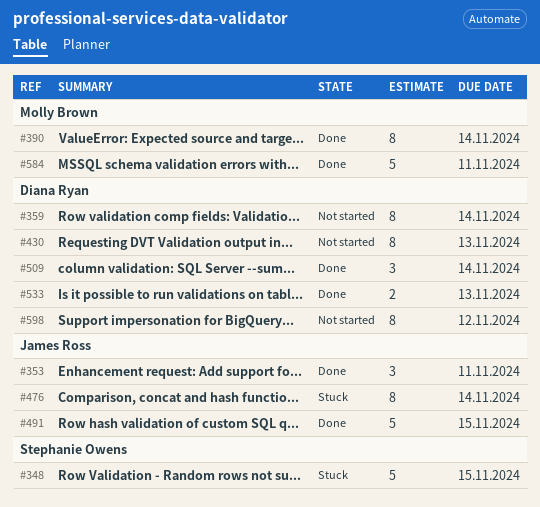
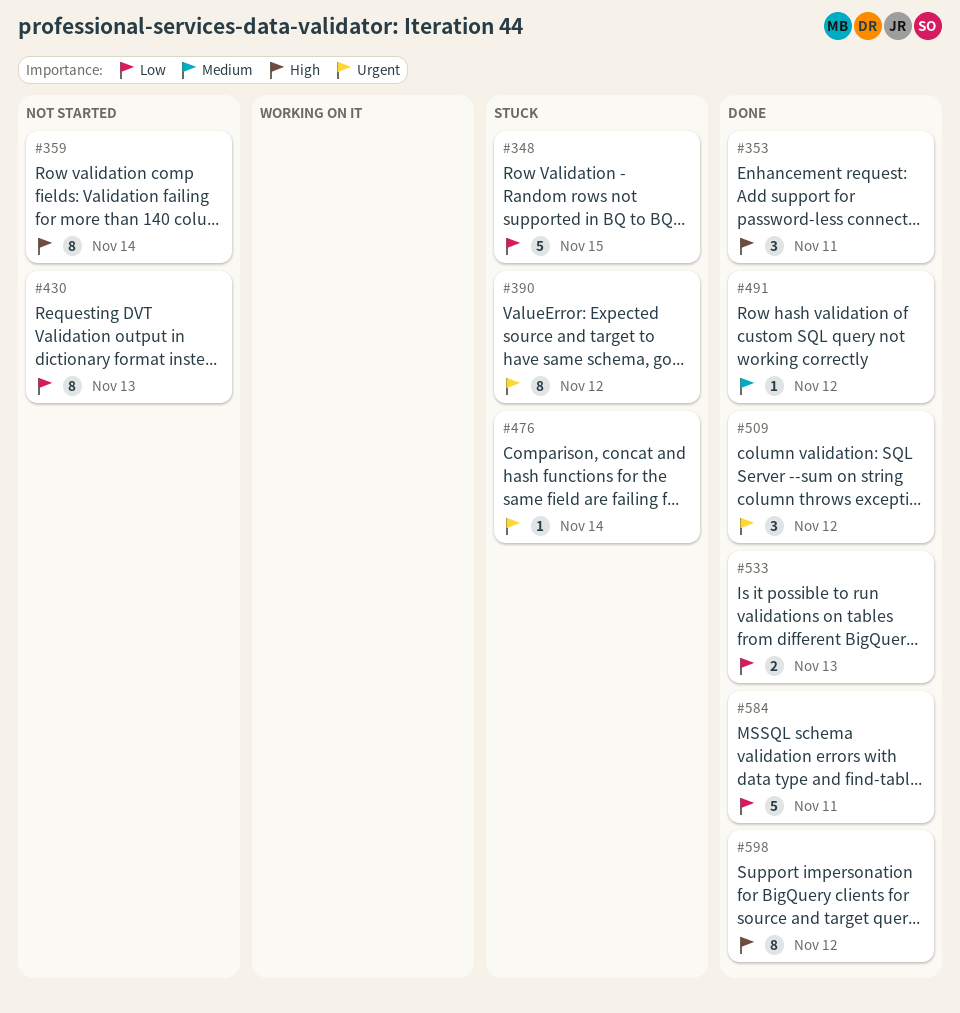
#390, status: Done -> Stuck
#390, due: Nov 14 -> Nov 12
#476, estimate: 8 -> 1
#491, estimate: 5 -> 1
#491, due: Nov 15 -> Nov 12
#509, due: Nov 14 -> Nov 12
#598, status: Not started -> Done

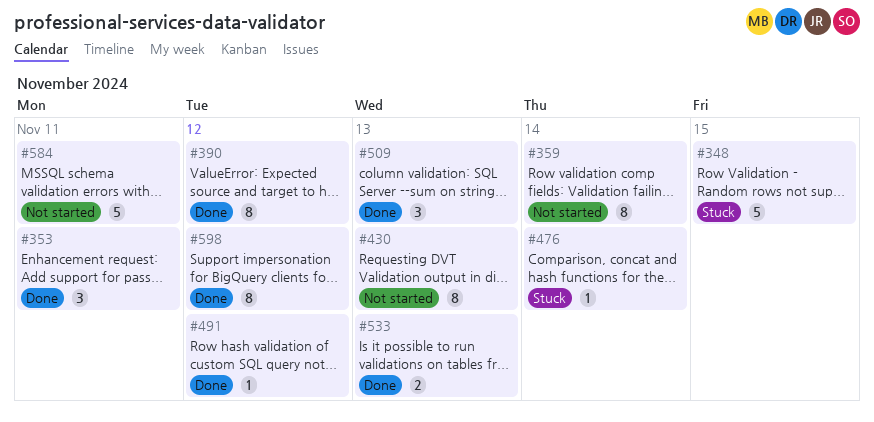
#390, status: Stuck -> Done
#509, due: Nov 12 -> Nov 13
#584, status: Done -> Not started

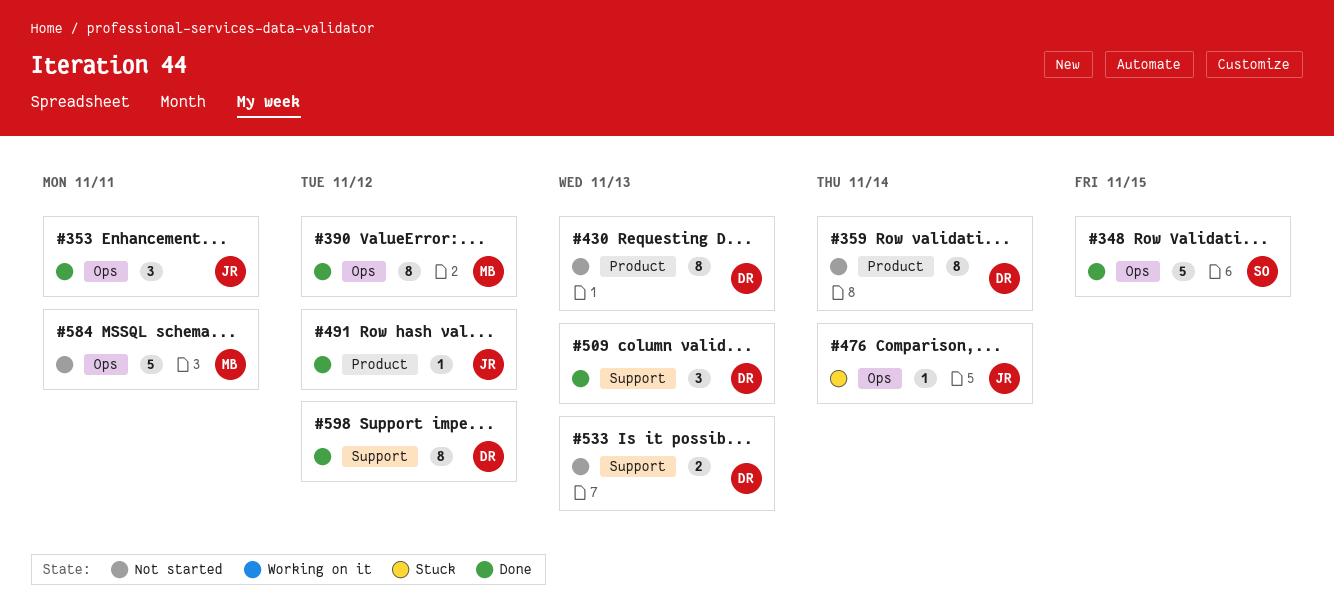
#348, status: Stuck -> Done
#533, status: Done -> Not started

